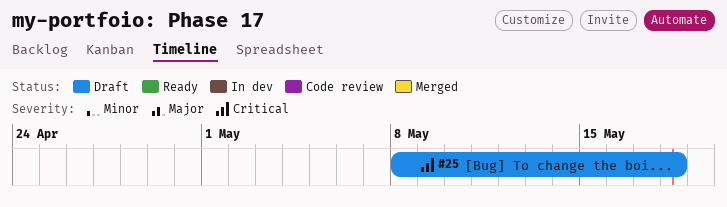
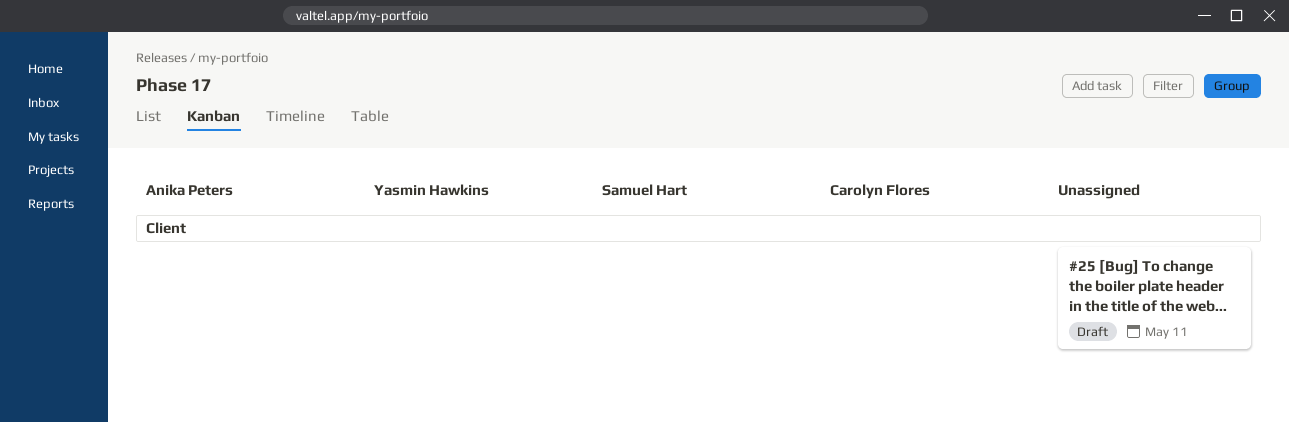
#25, due: May 18 -> May 11

